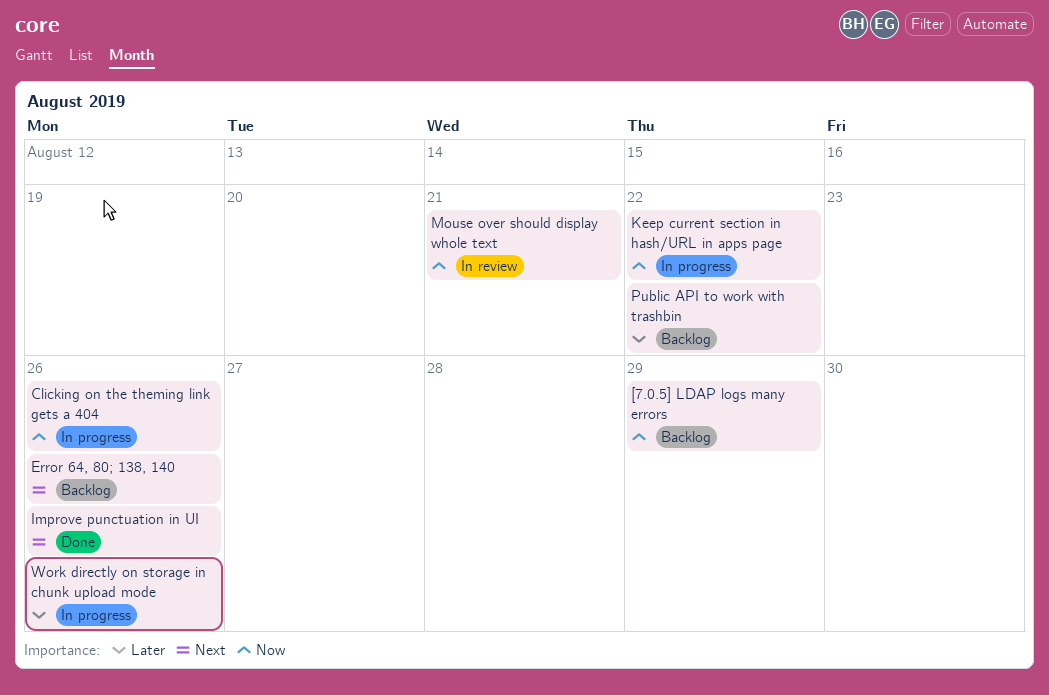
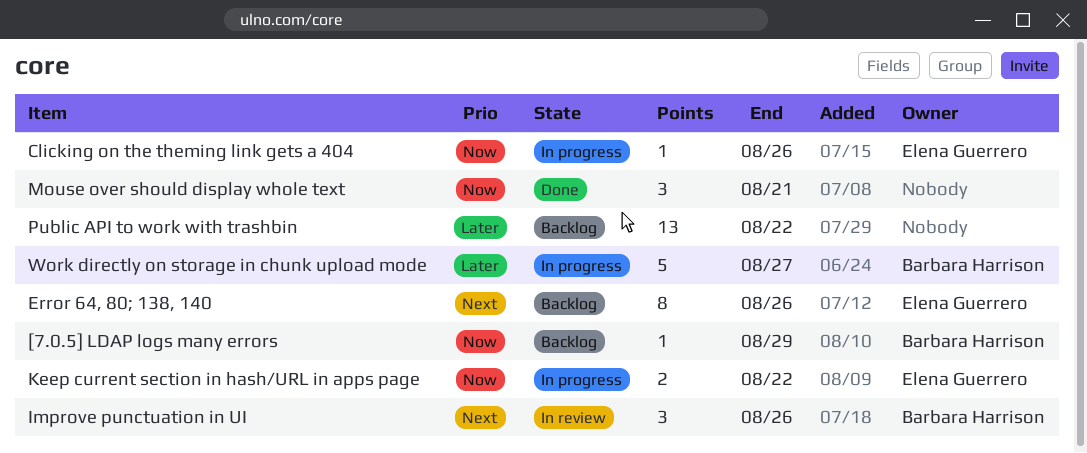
Improve punctuation in UI, status: Done -> In review
Mouse over should display whole text, status: In review -> Done
Work directly on storage in chunk upload mode, due: Aug 26 -> Aug 27

